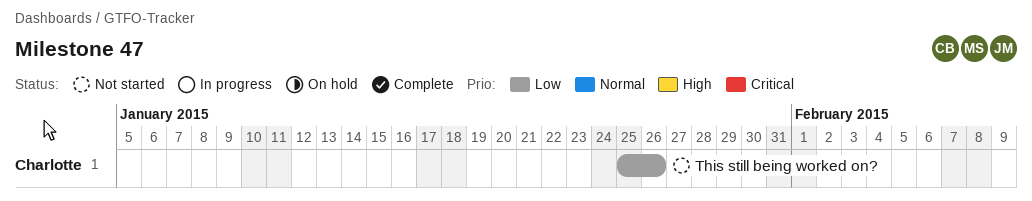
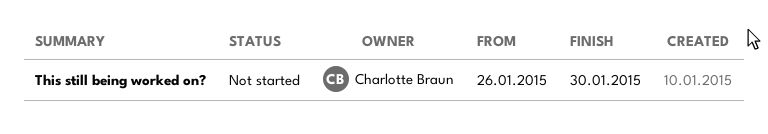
This still being worked on?, start: Jan 25 -> Jan 26
This still being worked on?, due: Jan 26 -> Jan 30

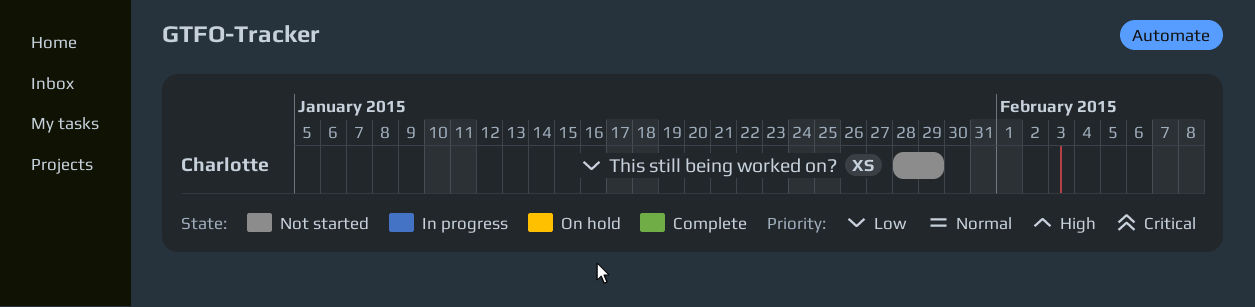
This still being worked on?, start: Jan 26 -> Jan 28
This still being worked on?, due: Jan 30 -> Jan 29

